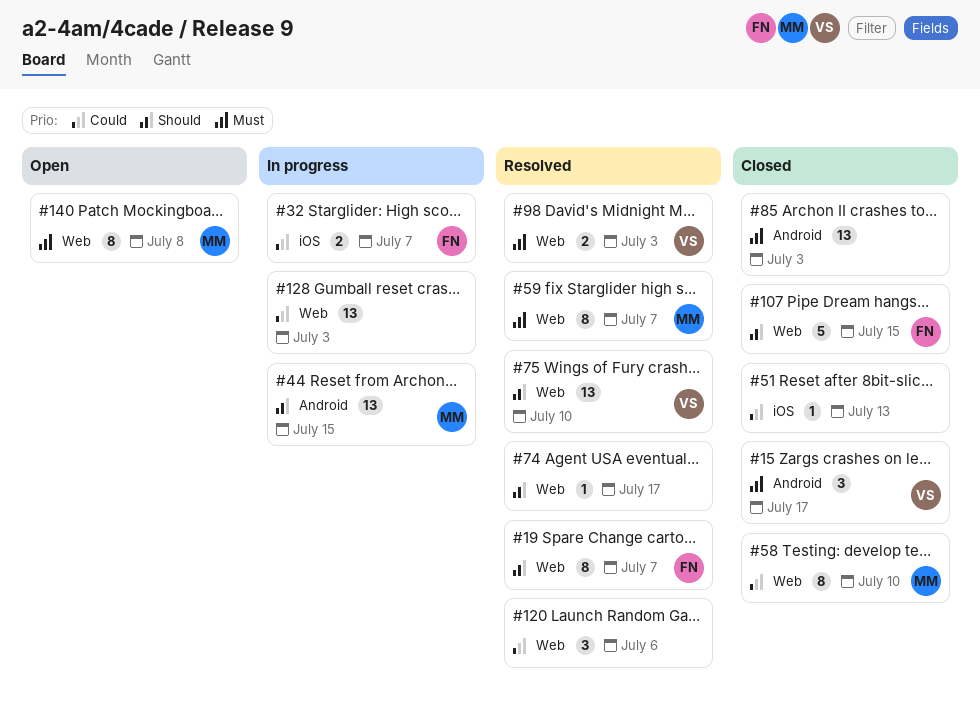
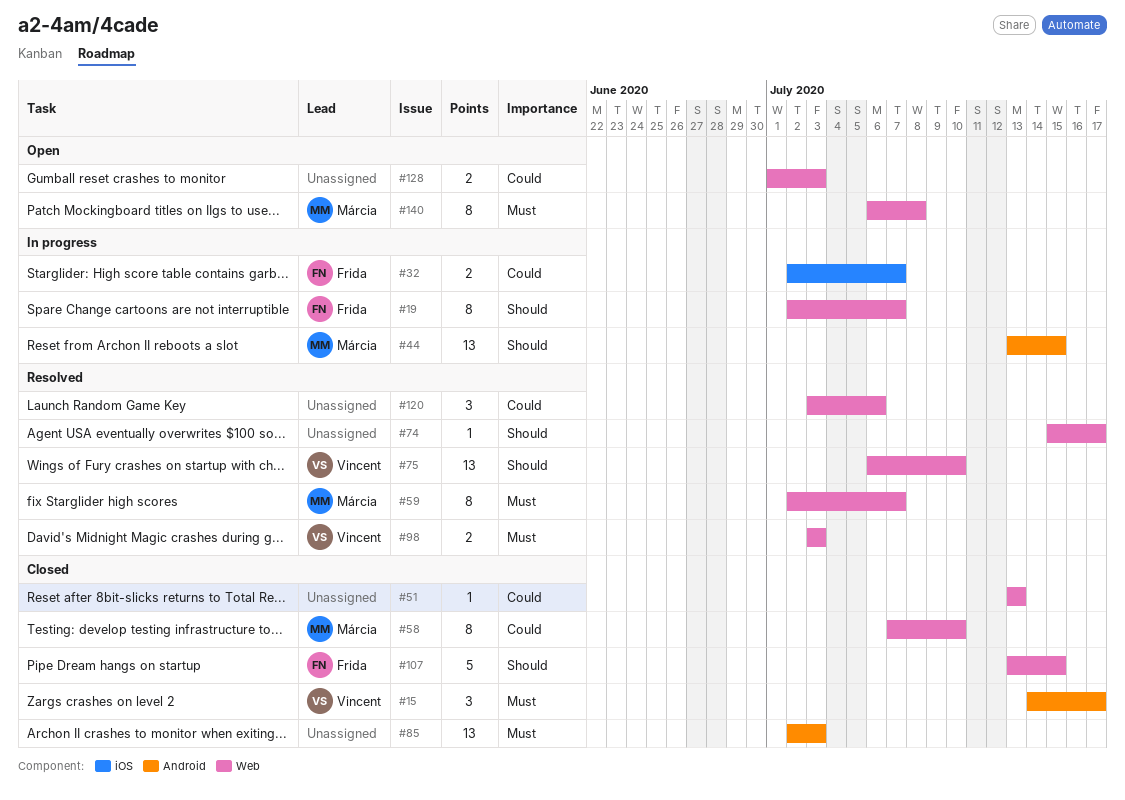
#19, status: Resolved -> In progress
#51, label: iOS -> Web
#128, status: In progress -> Open
#128, estimate: 13 -> 2

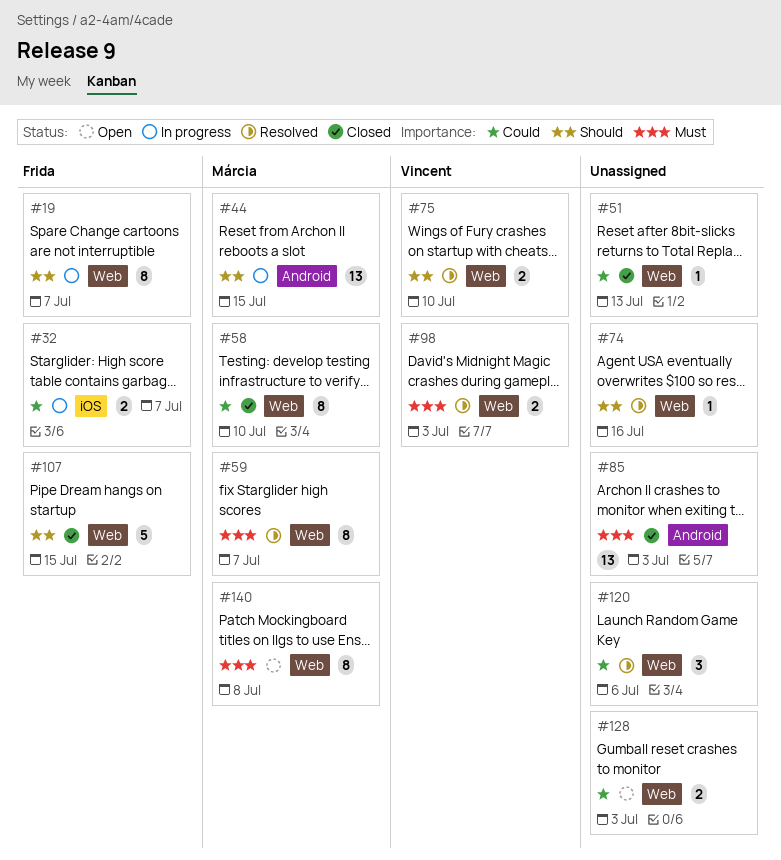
#15: present -> none
#74, due: Jul 17 -> Jul 16
#75, estimate: 13 -> 2

